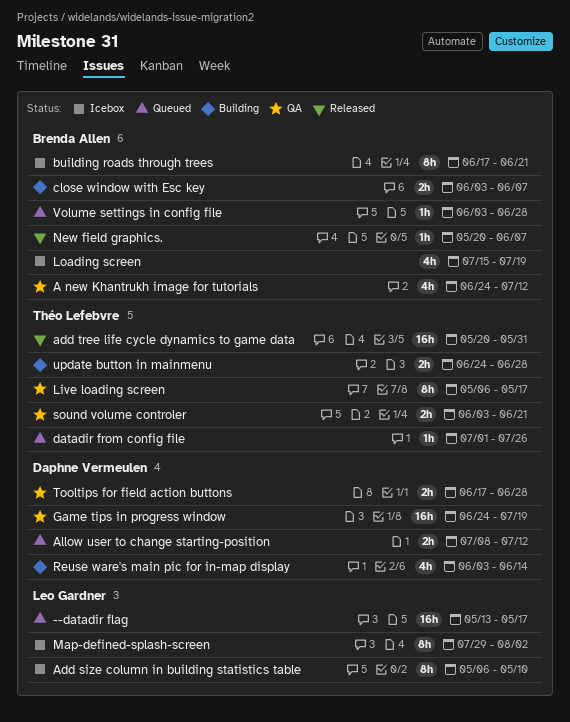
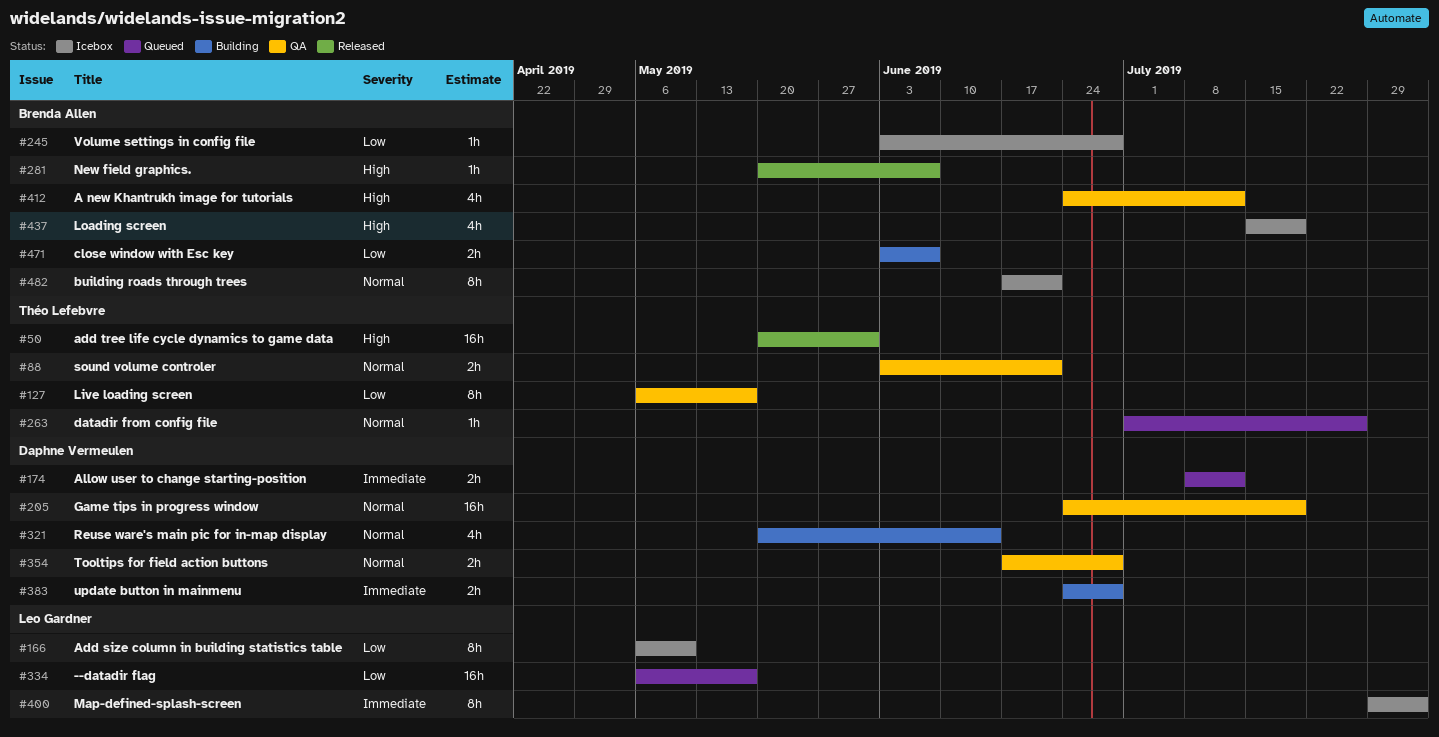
--datadir flag, start: May 13 -> May 6
Reuse ware's main pic for in-map display, start: Jun 3 -> May 20
update button in mainmenu, owner: Théo Lefebvre -> Daphne Vermeulen
Volume settings in config file, status: Queued -> Icebox

